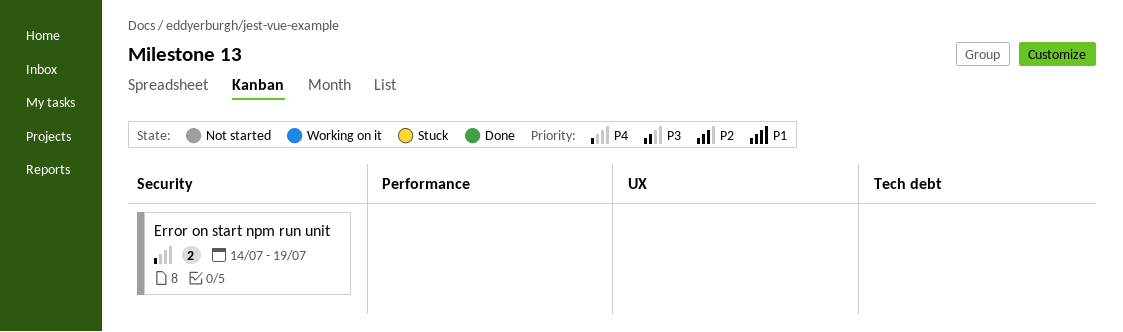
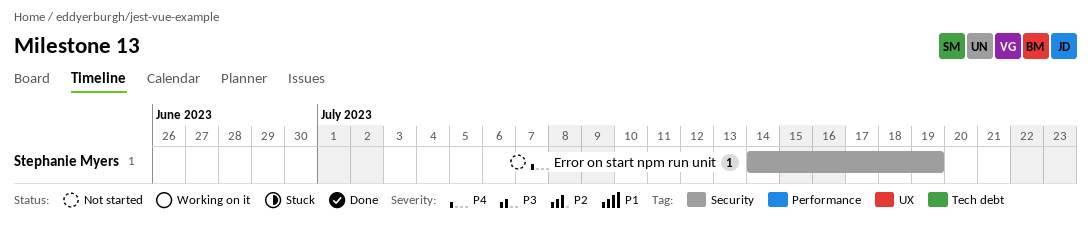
Error on start npm run unit, estimate: 2 -> 1

